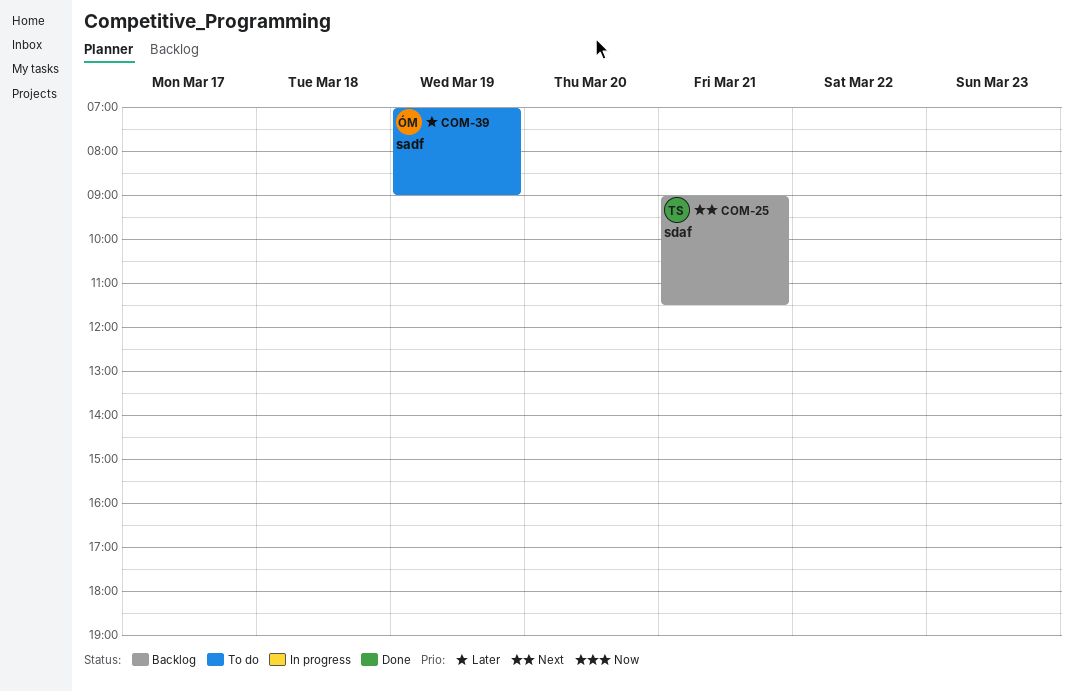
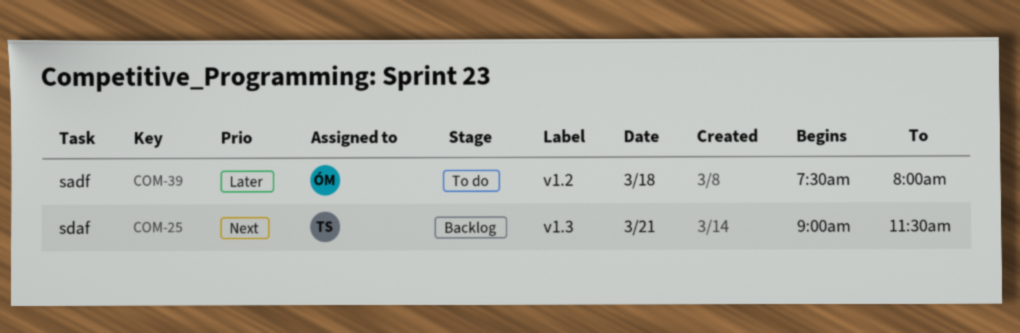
COM-39, day: Mar 19 -> Mar 18
COM-39, begins: 07:00 -> 07:30
COM-39, ends: 09:00 -> 08:00

